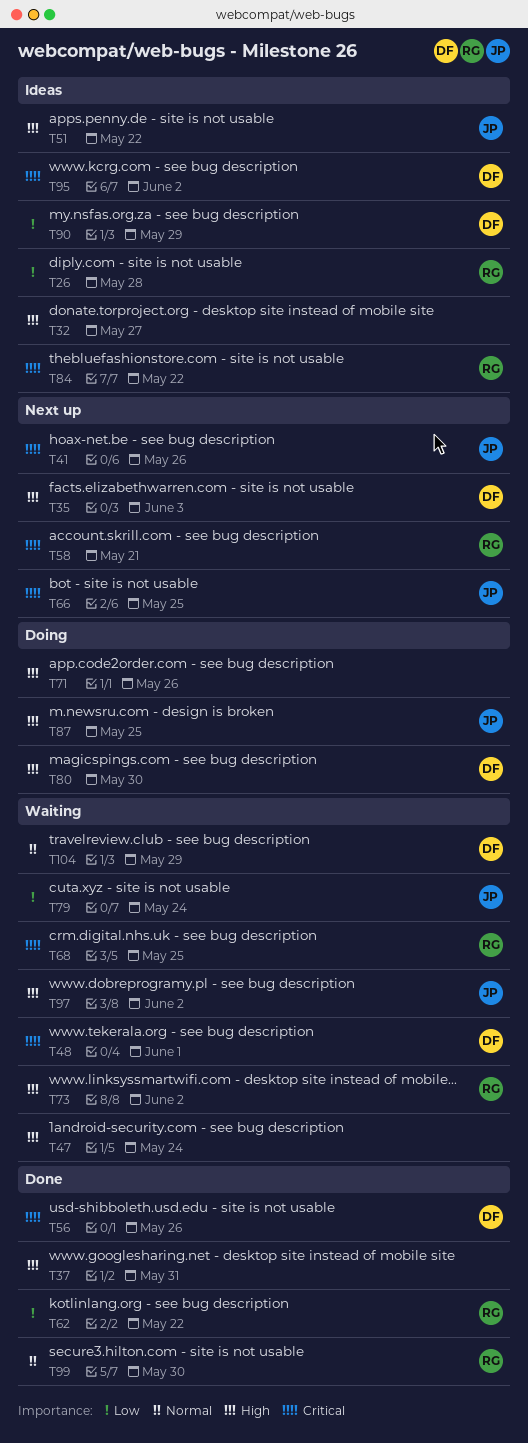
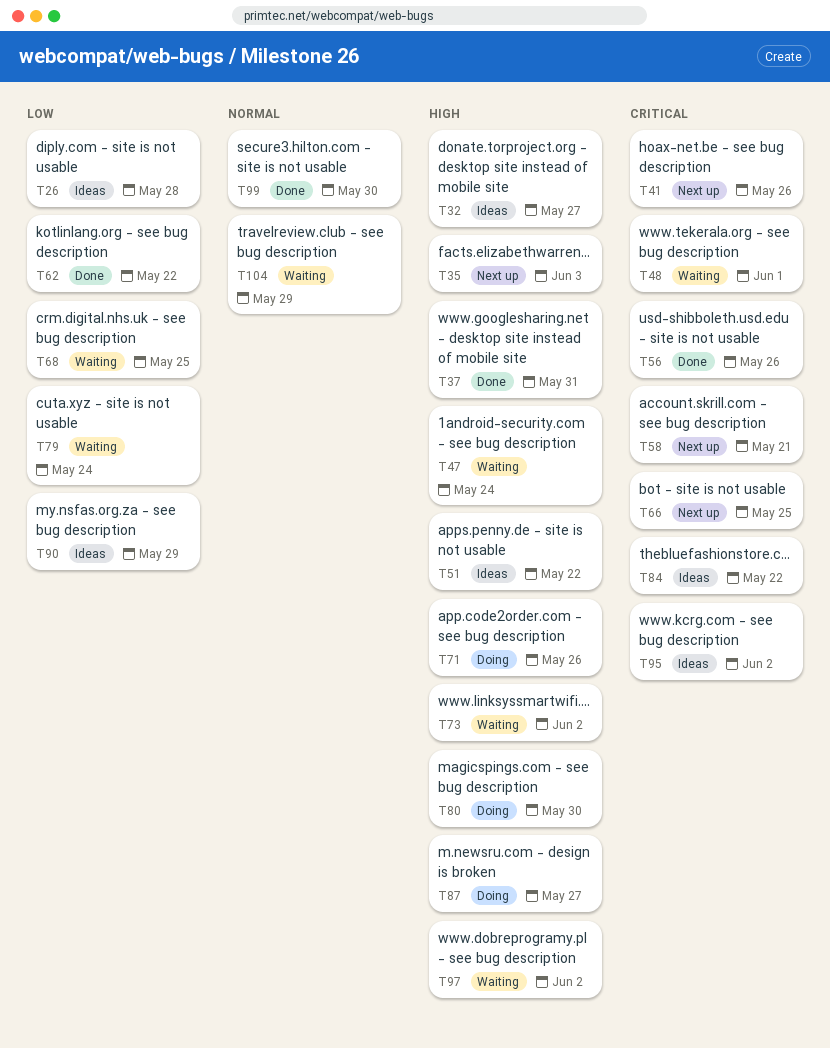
T68, priority: Critical -> Low
T87, due: May 25 -> May 27

